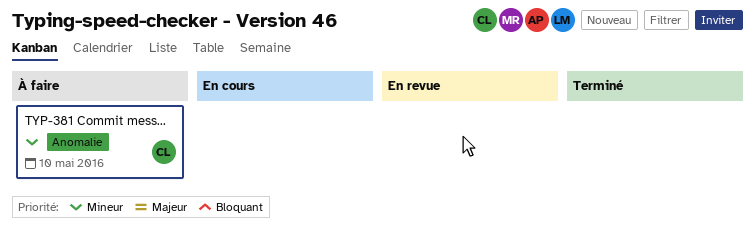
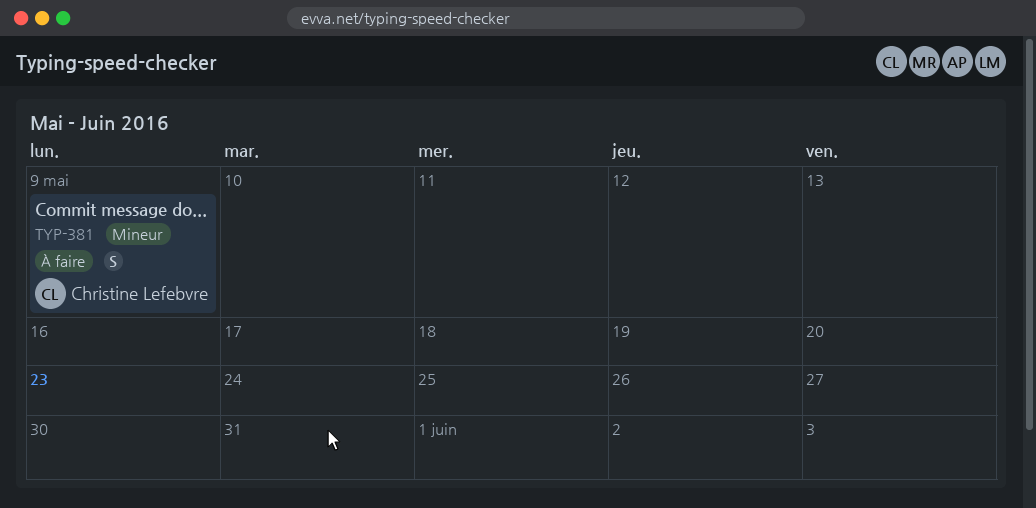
TYP-381, due: May 10 -> May 9

